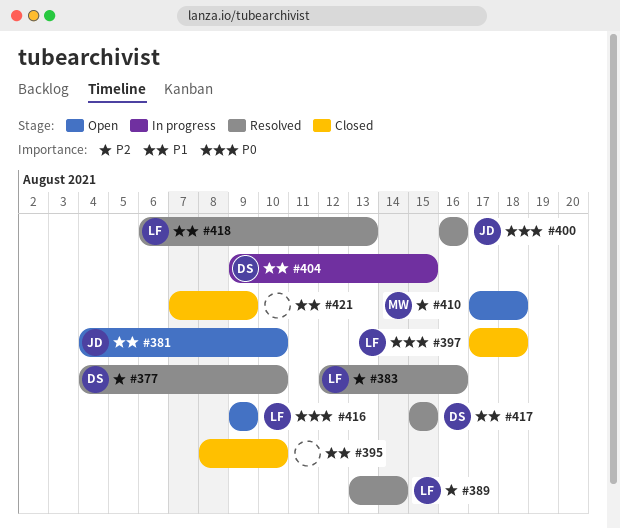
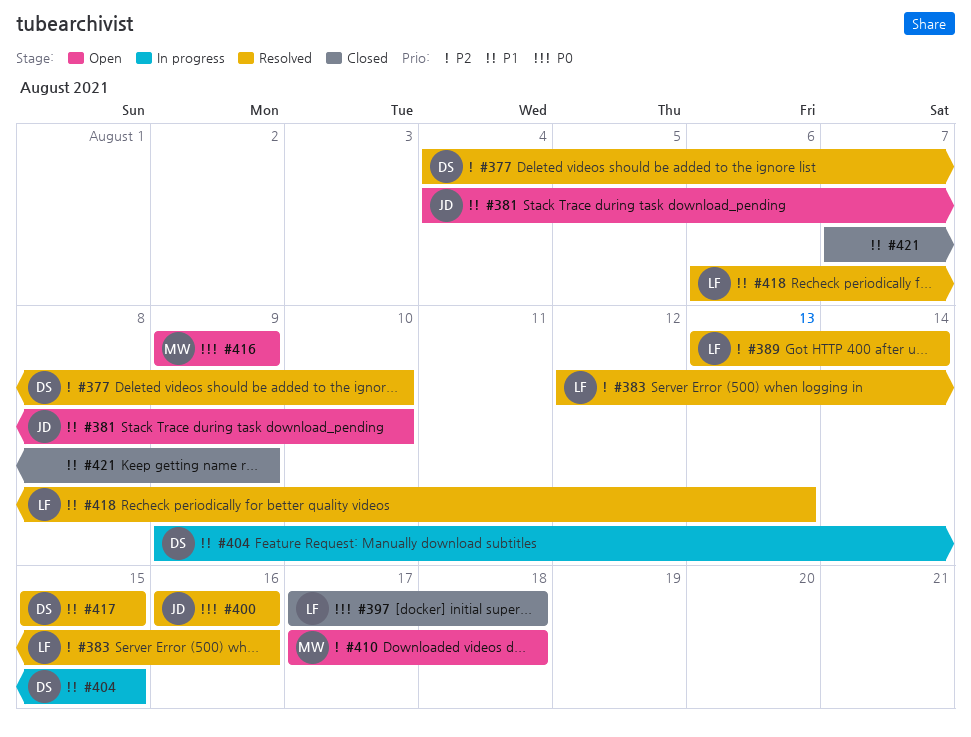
#395: present -> none
#416, owner: LF -> MW

